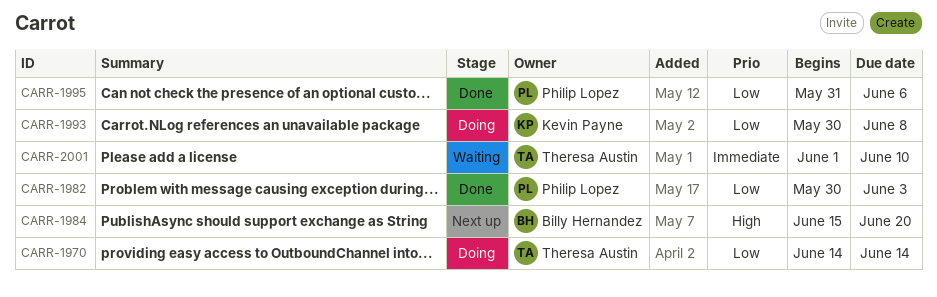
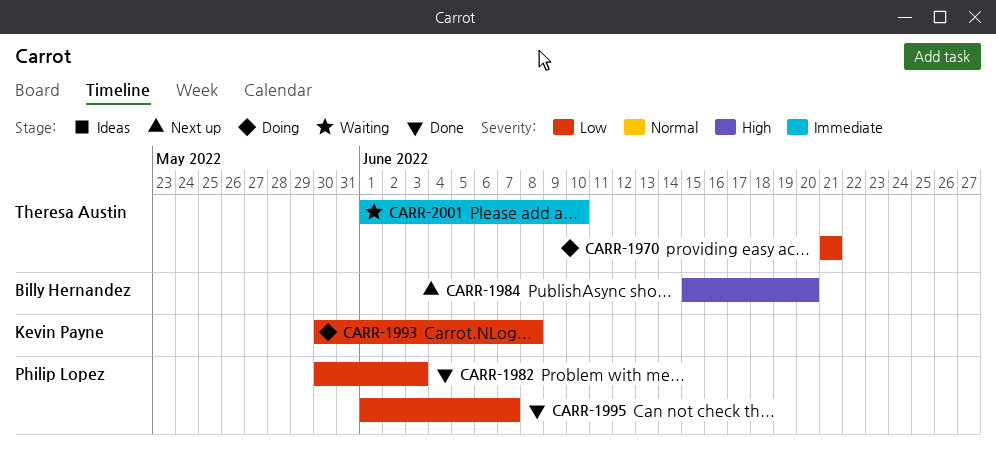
CARR-1970, start: Jun 14 -> Jun 21
CARR-1970, due: Jun 14 -> Jun 21
CARR-1995, start: May 31 -> Jun 1
CARR-1995, due: Jun 6 -> Jun 7

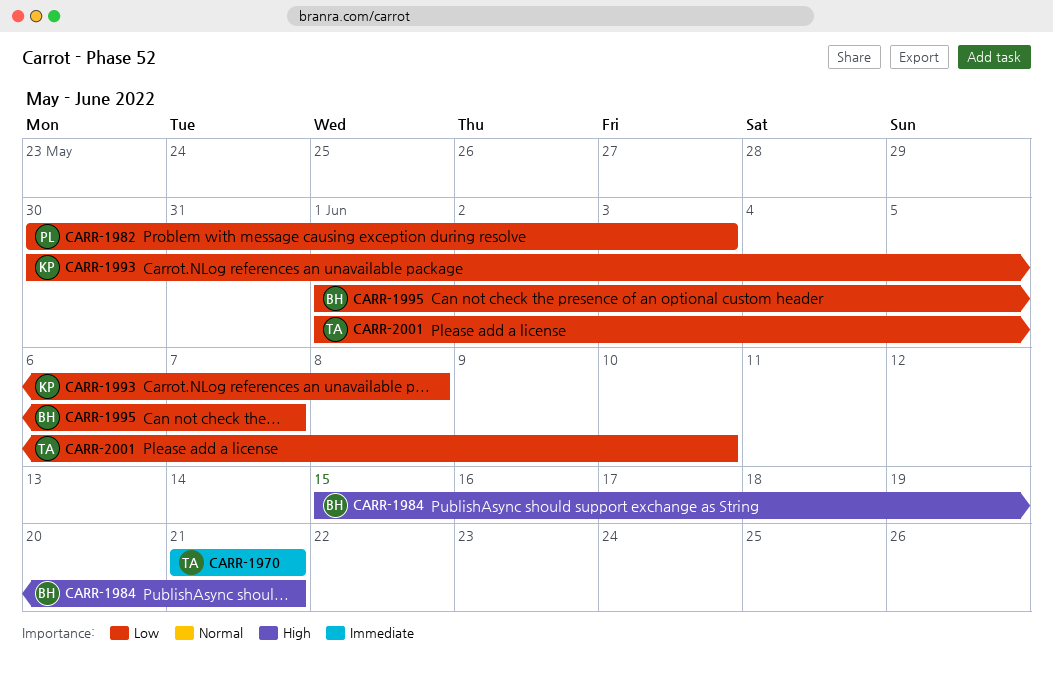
CARR-1970, priority: Low -> Immediate
CARR-1984, due: Jun 20 -> Jun 21
CARR-1995, owner: Philip Lopez -> Billy Hernandez
CARR-2001, priority: Immediate -> Low

